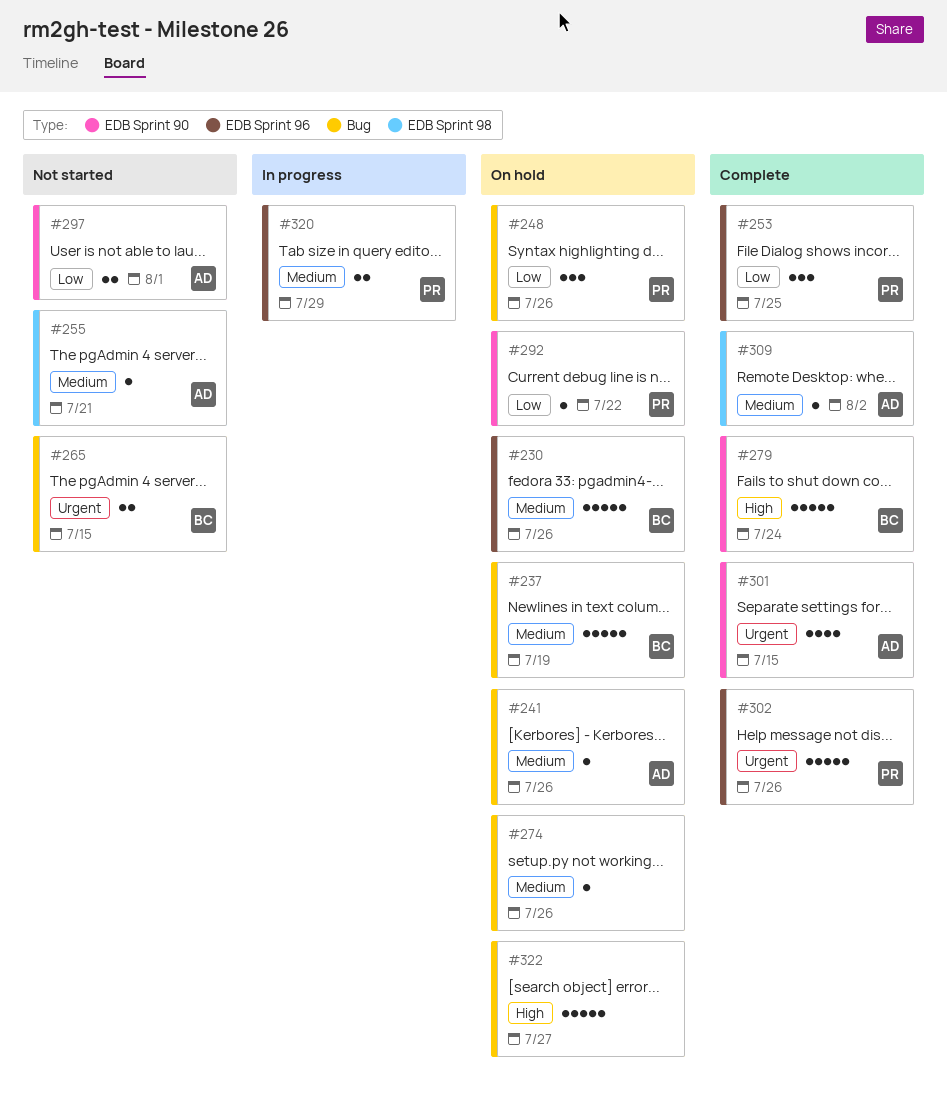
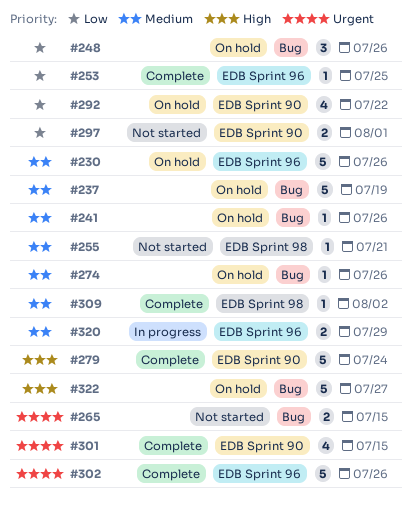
#253, estimate: 3 -> 1
#292, estimate: 1 -> 4

